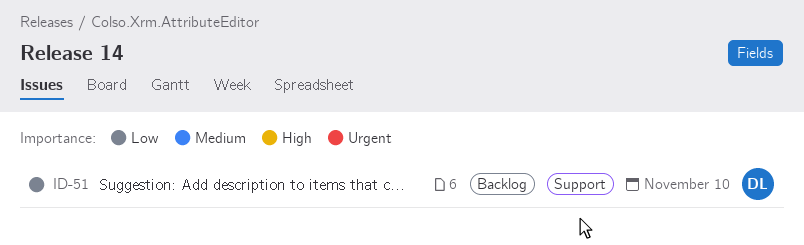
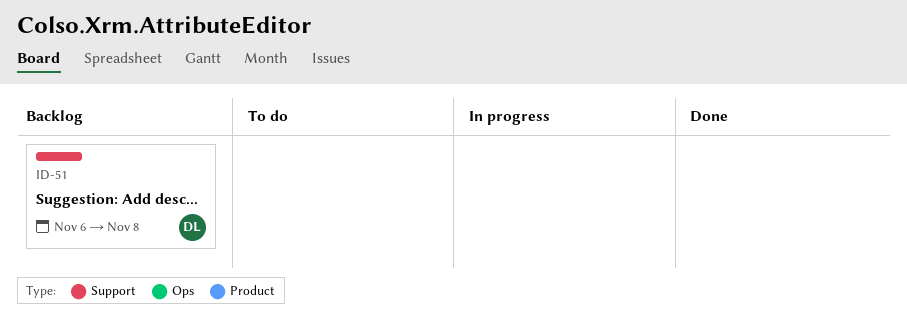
ID-51, due: Nov 10 -> Nov 8

